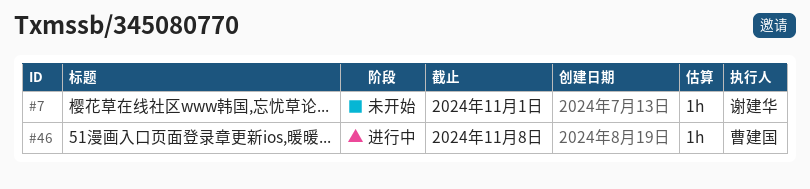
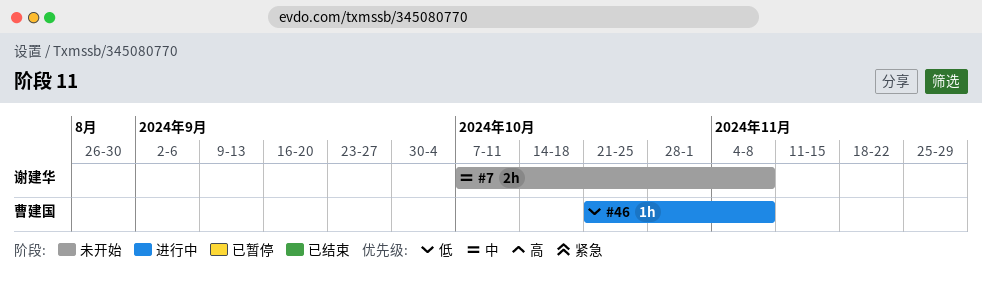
#7, estimate: 1h -> 2h
#7, due: Nov 1 -> Nov 8

